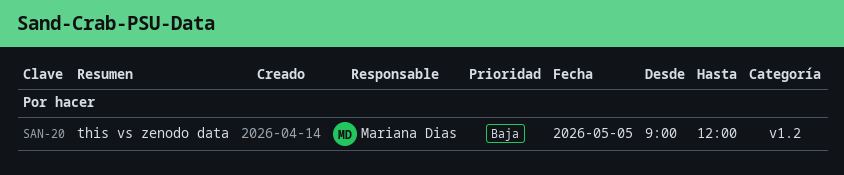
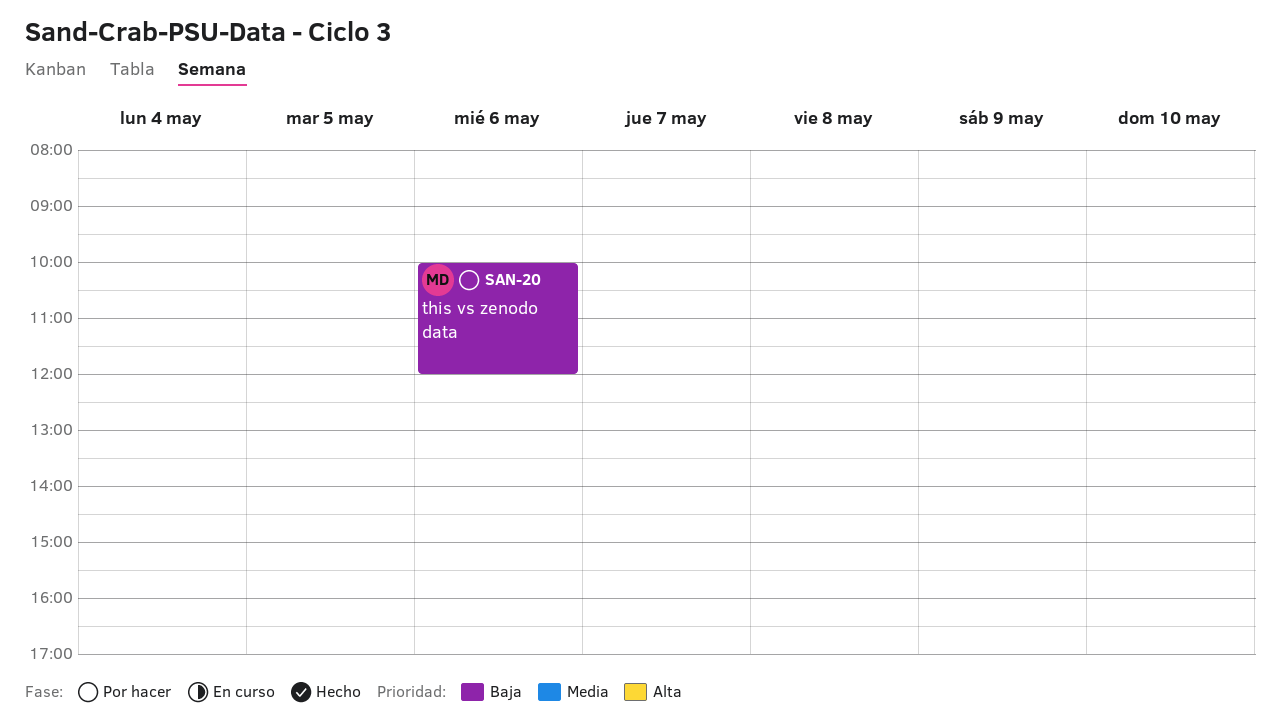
SAN-20, day: May 5 -> May 6
SAN-20, begins: 09:00 -> 10:00

